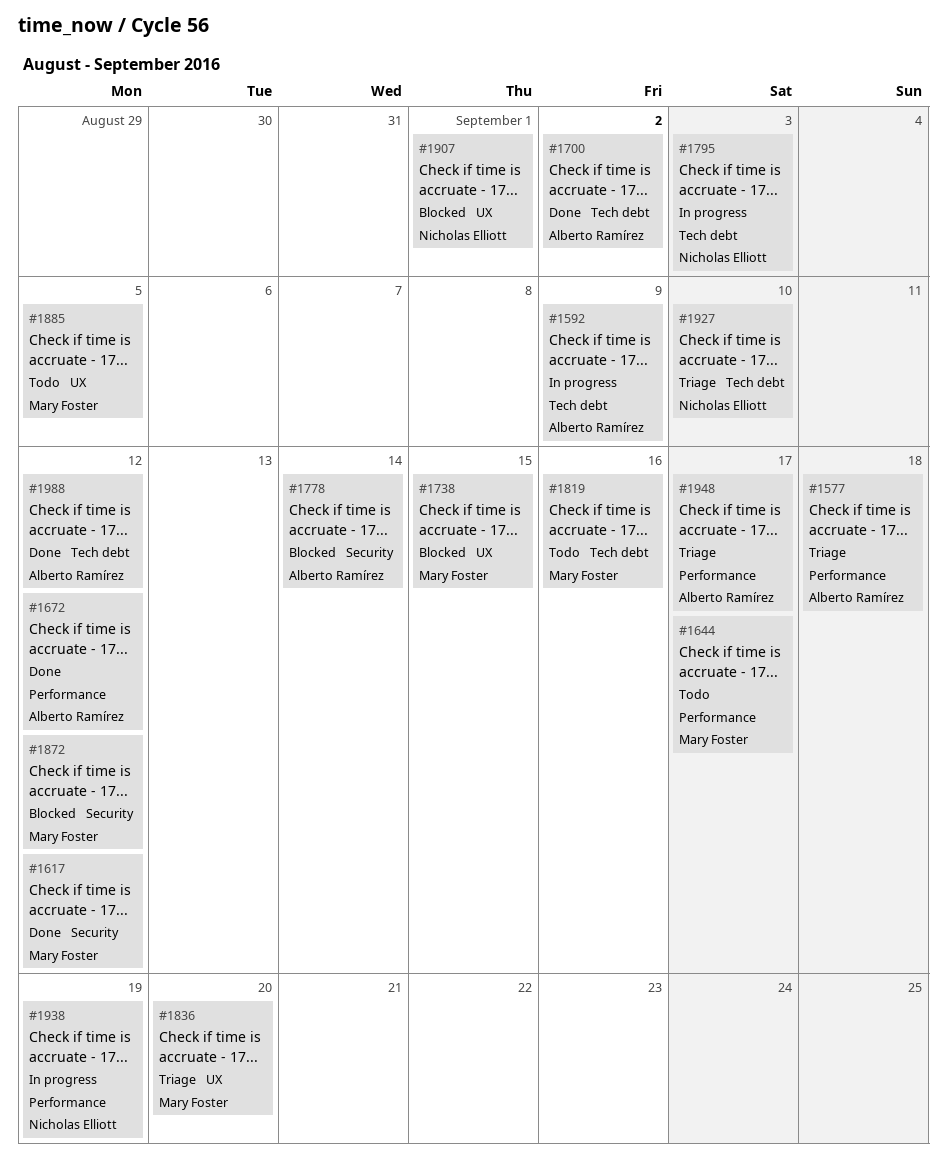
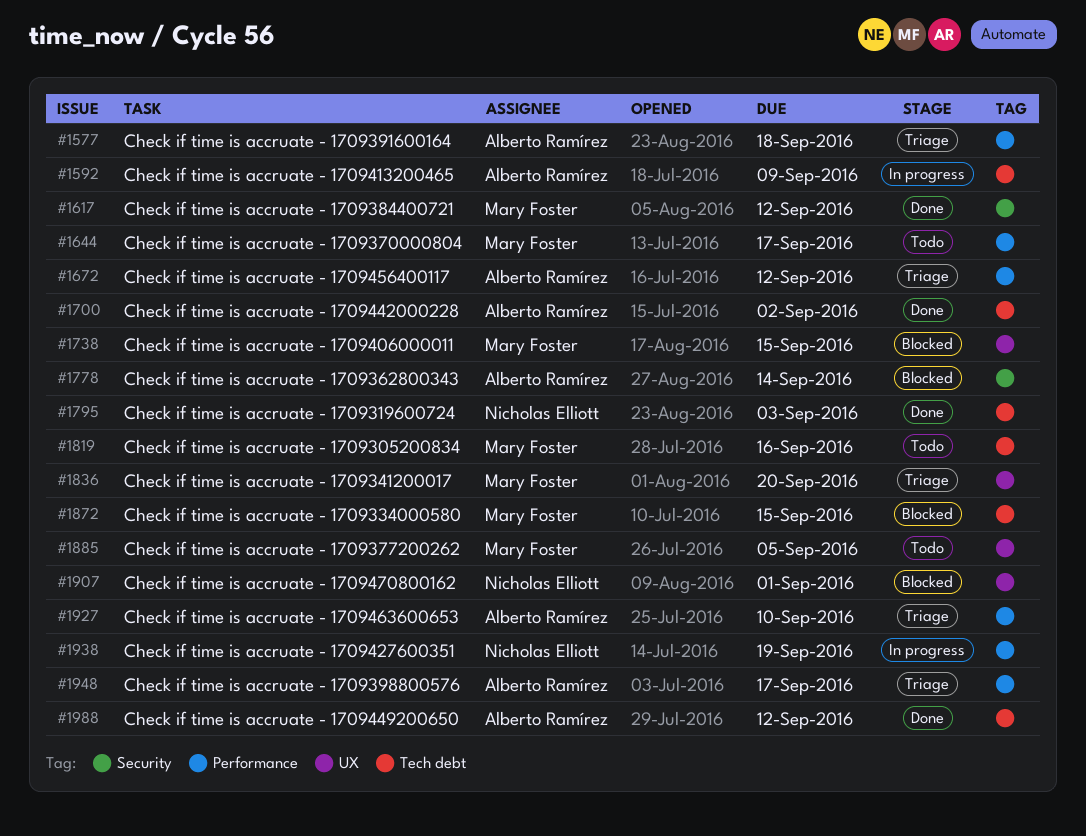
#1672, status: Done -> Triage
#1795, status: In progress -> Done
#1872, label: Security -> Tech debt
#1872, due: Sep 12 -> Sep 15
#1927, owner: Nicholas Elliott -> Alberto Ramírez
#1927, label: Tech debt -> Performance

